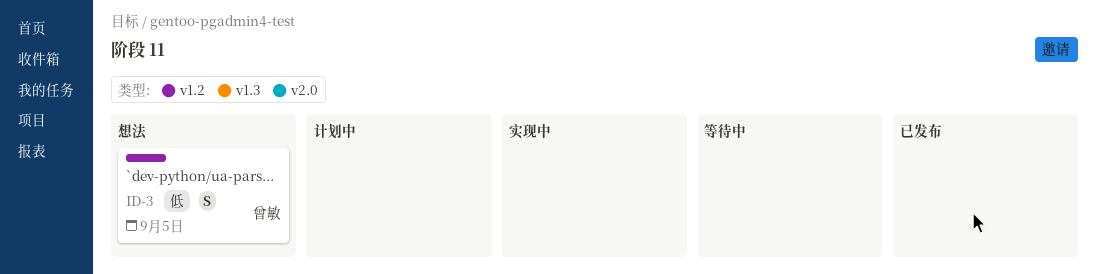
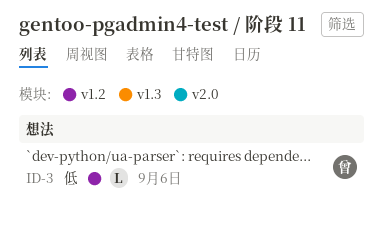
ID-3, estimate: S -> L
ID-3, due: Sep 5 -> Sep 6

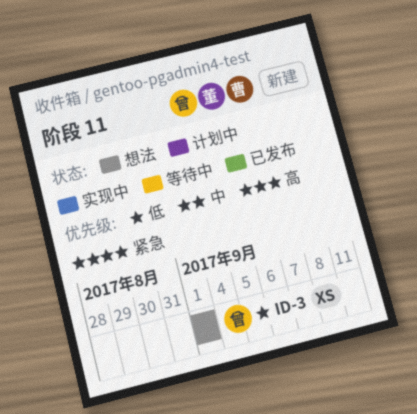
ID-3, estimate: L -> XS
ID-3, due: Sep 6 -> Sep 1

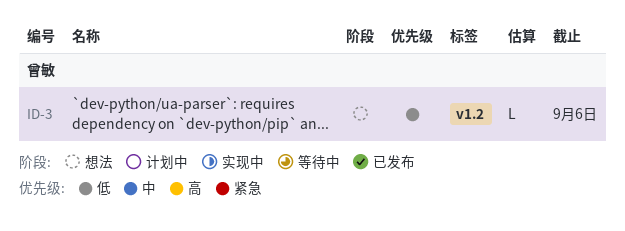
ID-3, estimate: XS -> L
ID-3, due: Sep 1 -> Sep 6

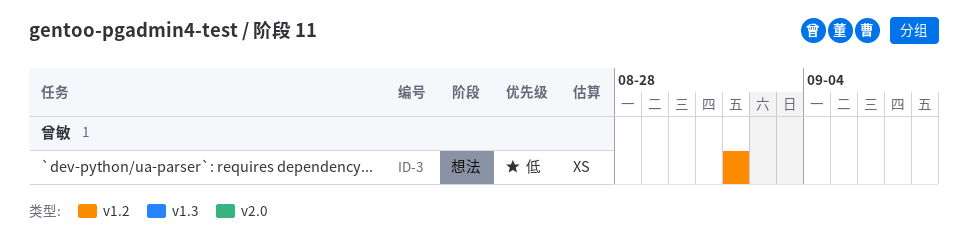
ID-3, estimate: L -> XS
ID-3, due: Sep 6 -> Sep 1

